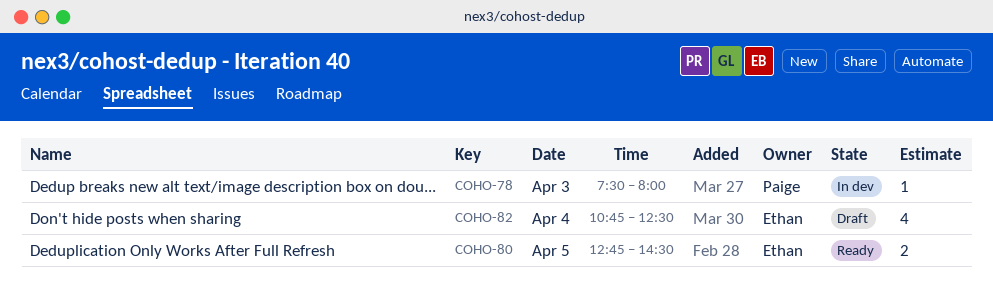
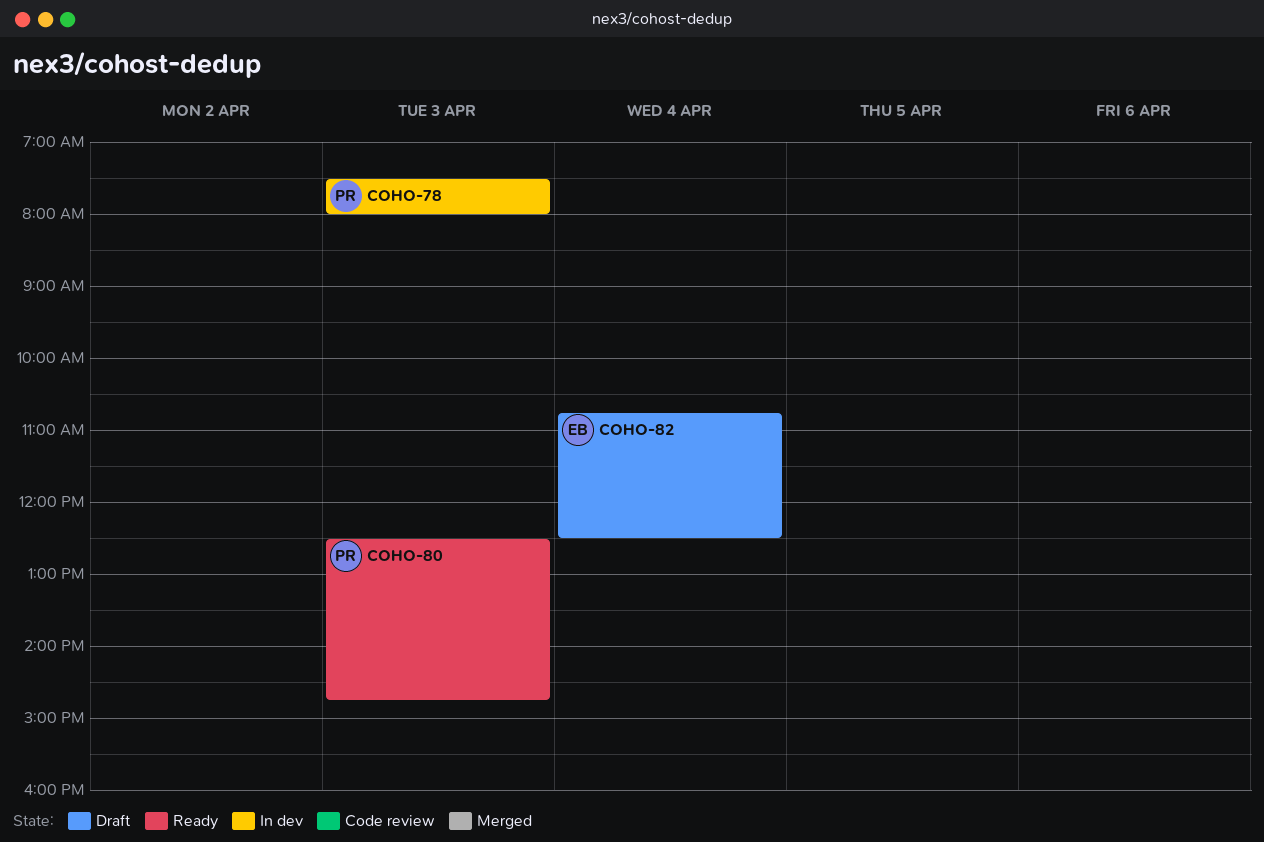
COHO-80, owner: Ethan -> Paige
COHO-80, day: Apr 5 -> Apr 3
COHO-80, begins: 12:45 -> 12:30
COHO-80, ends: 14:30 -> 14:45

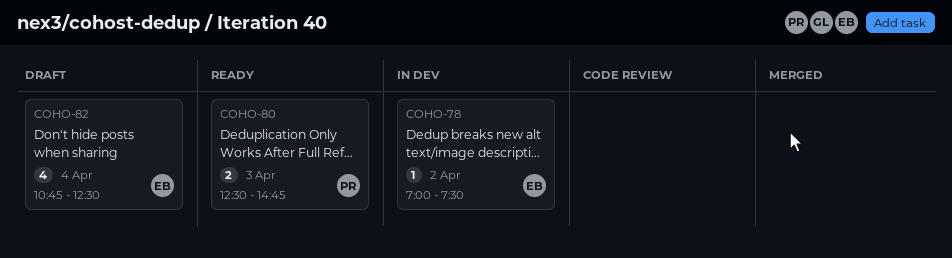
COHO-78, owner: PR -> EB
COHO-78, day: Apr 3 -> Apr 2
COHO-78, begins: 07:30 -> 07:00
COHO-78, ends: 08:00 -> 07:30

